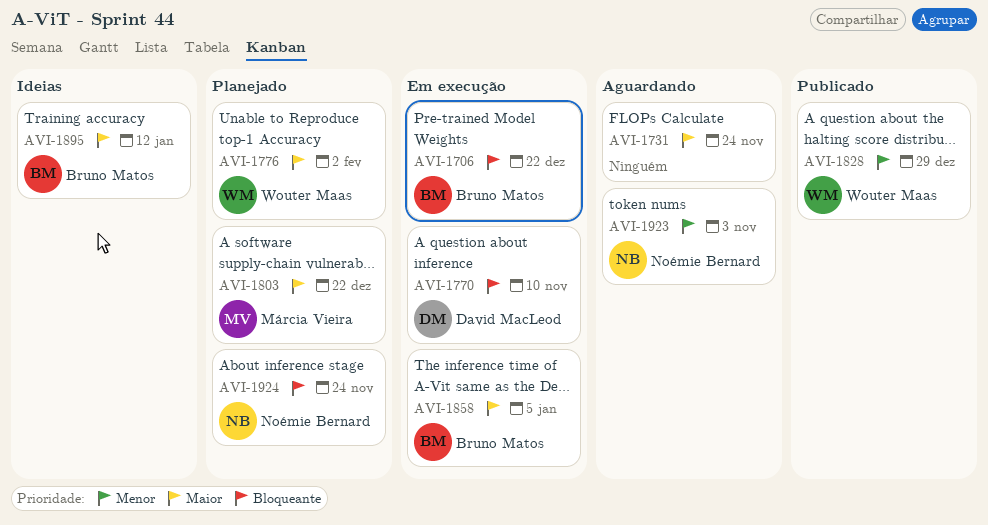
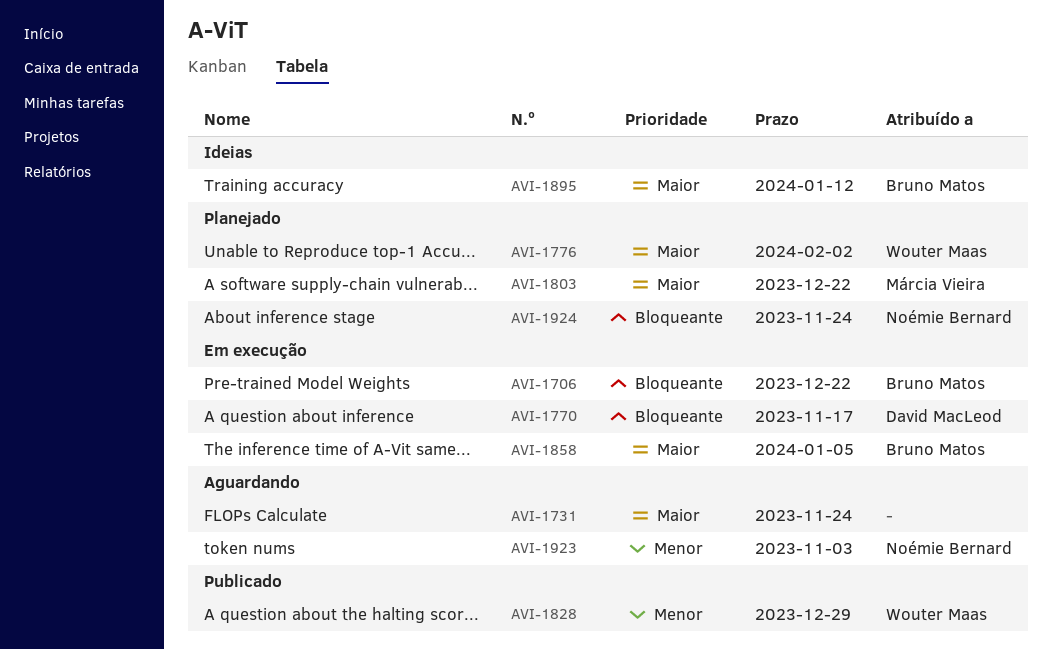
AVI-1770, due: Nov 10 -> Nov 17

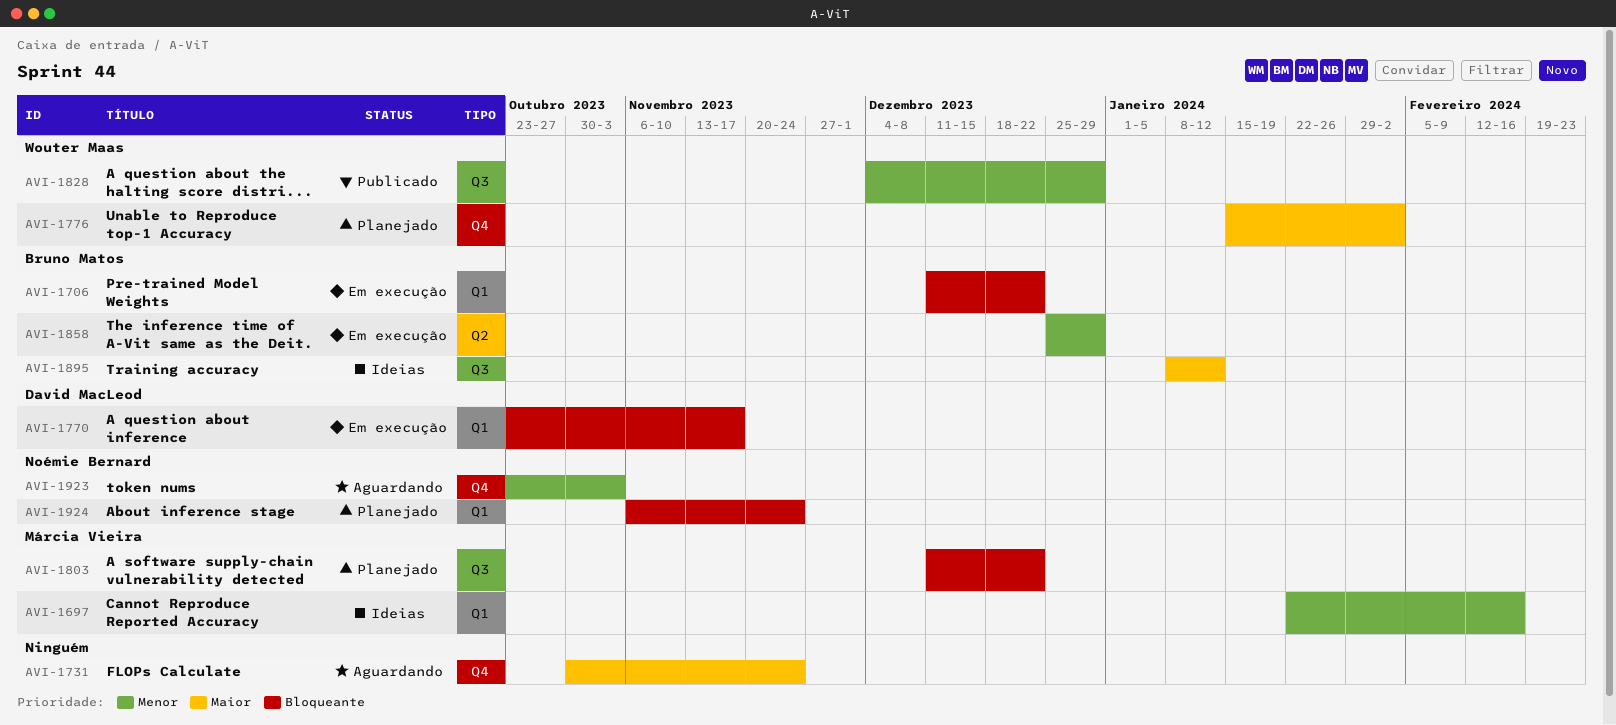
AVI-1697: none -> present
AVI-1803, priority: Maior -> Bloqueante
AVI-1858, priority: Maior -> Menor
AVI-1858, due: Jan 5 -> Dec 29

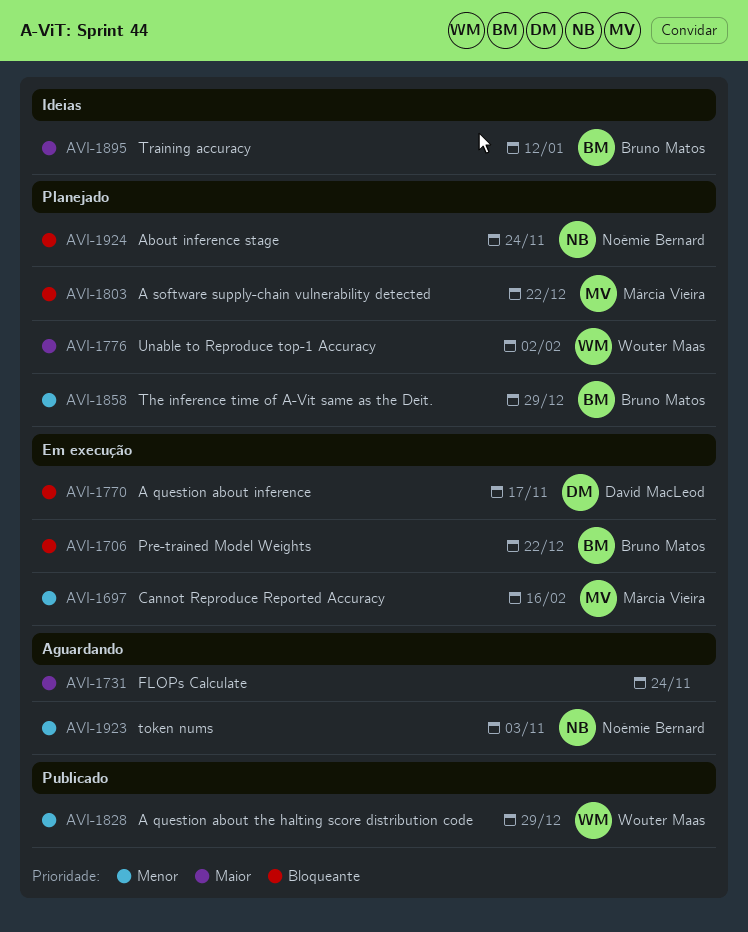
AVI-1697, status: Ideias -> Em execução
AVI-1858, status: Em execução -> Planejado

